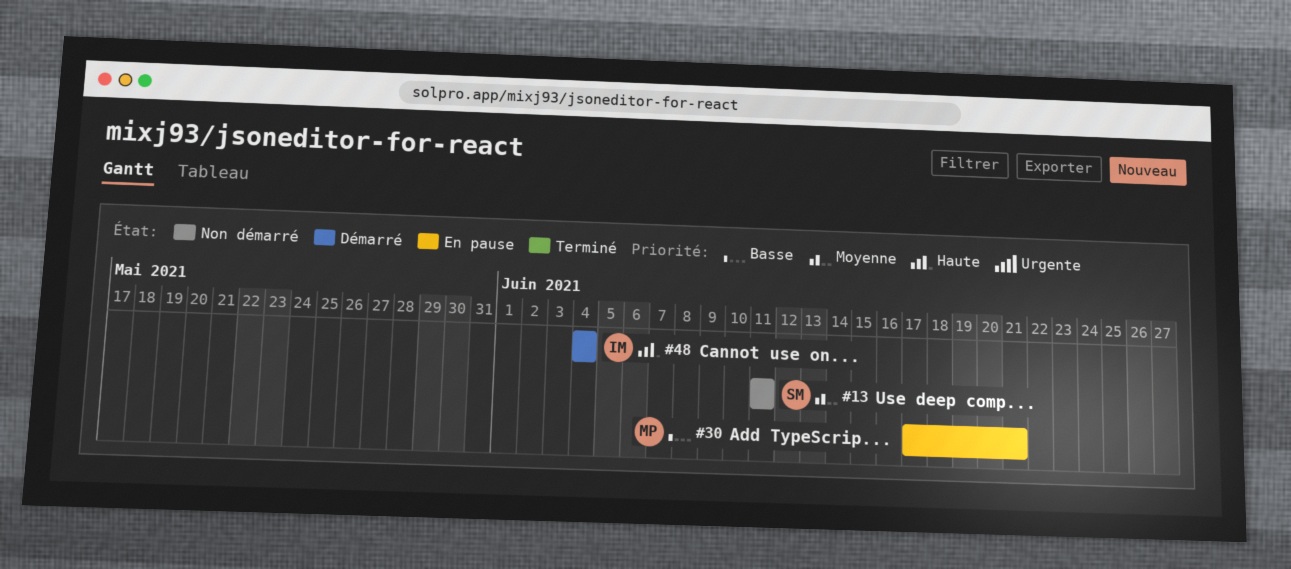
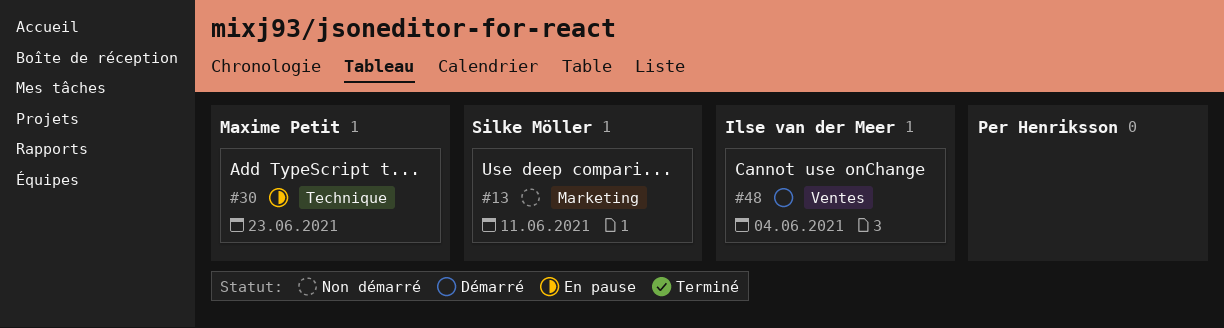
#30, due: Jun 21 -> Jun 23

